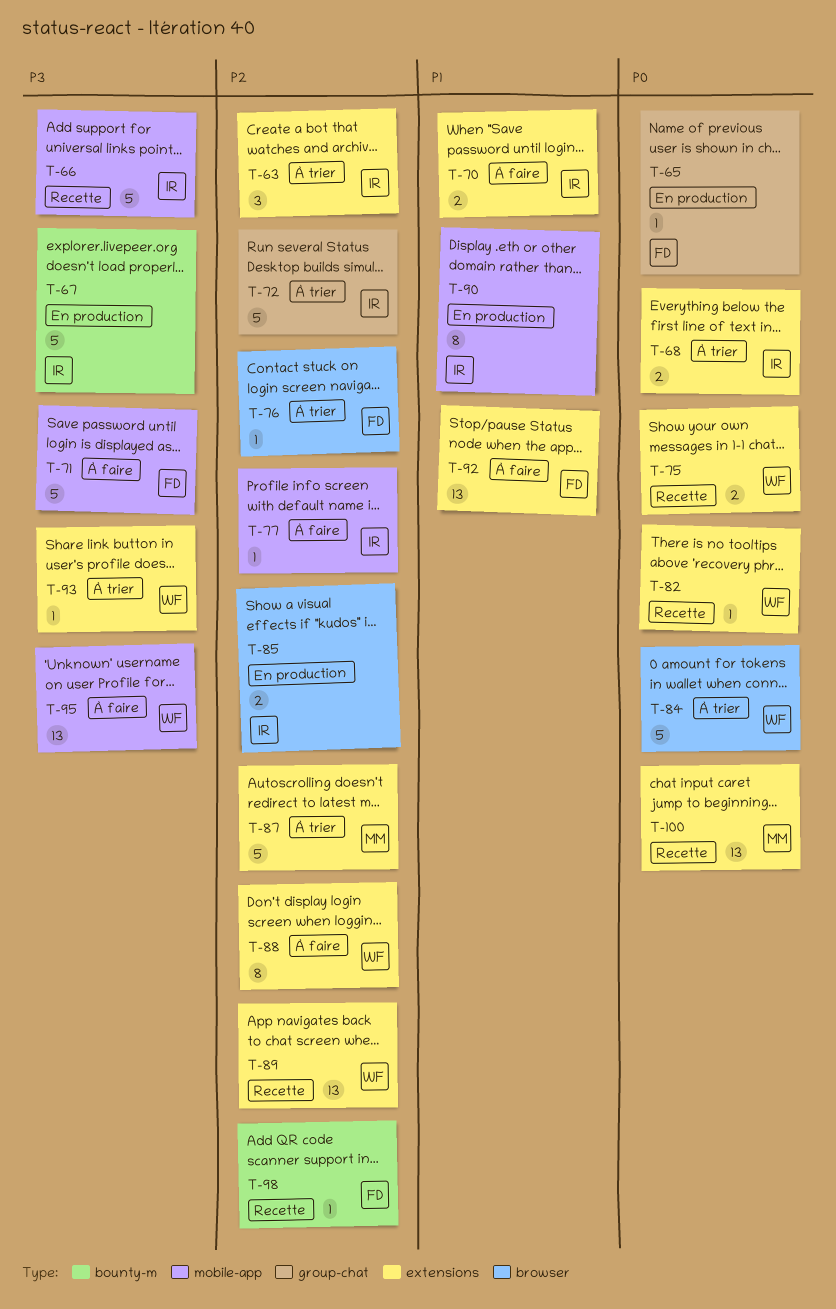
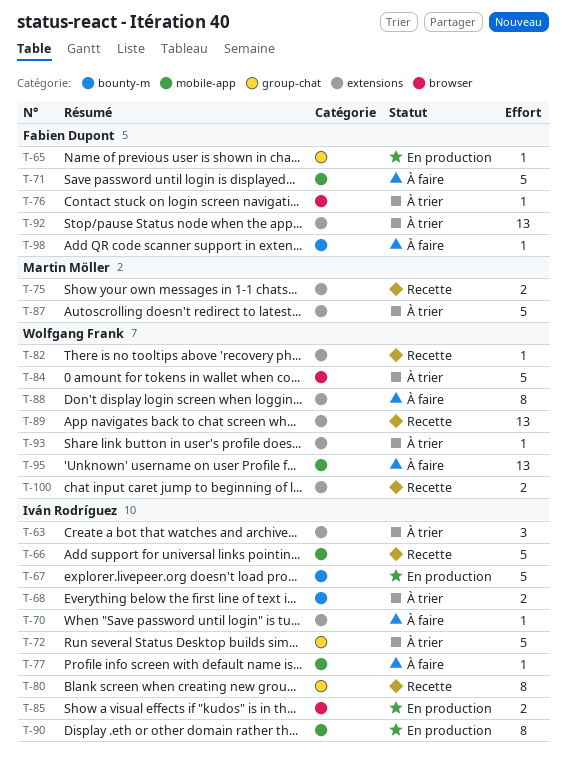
T-68, label: extensions -> bounty-m
T-70, estimate: 2 -> 1
T-75, owner: Wolfgang Frank -> Martin Möller
T-80: none -> present
T-92, status: À faire -> À trier
T-98, status: Recette -> À faire
T-100, owner: Martin Möller -> Wolfgang Frank
T-100, estimate: 13 -> 2

